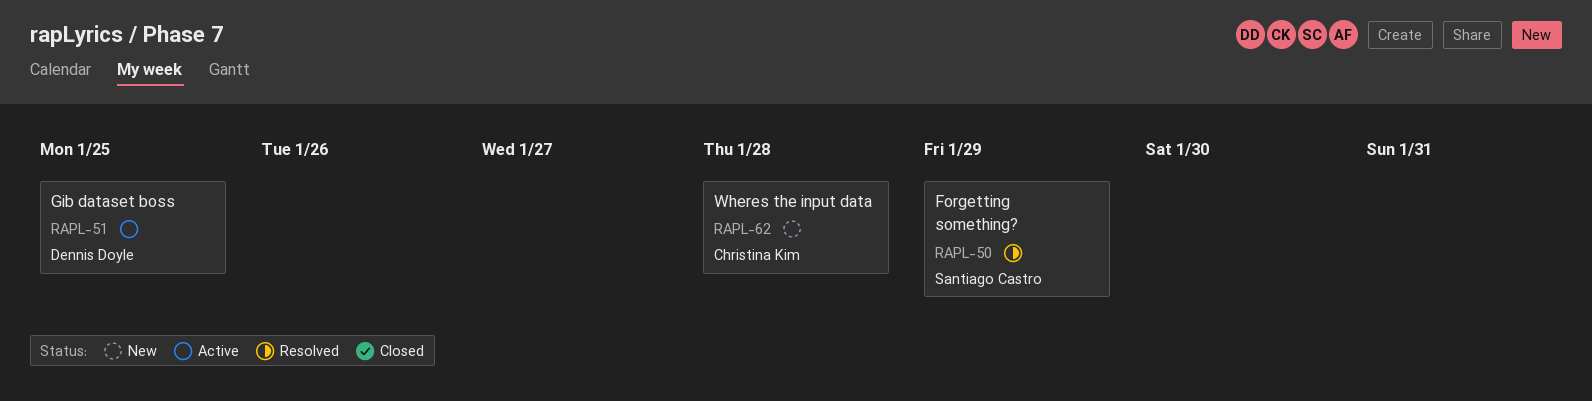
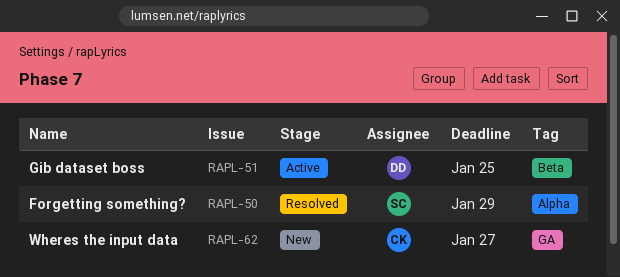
RAPL-62, due: Jan 28 -> Jan 27

